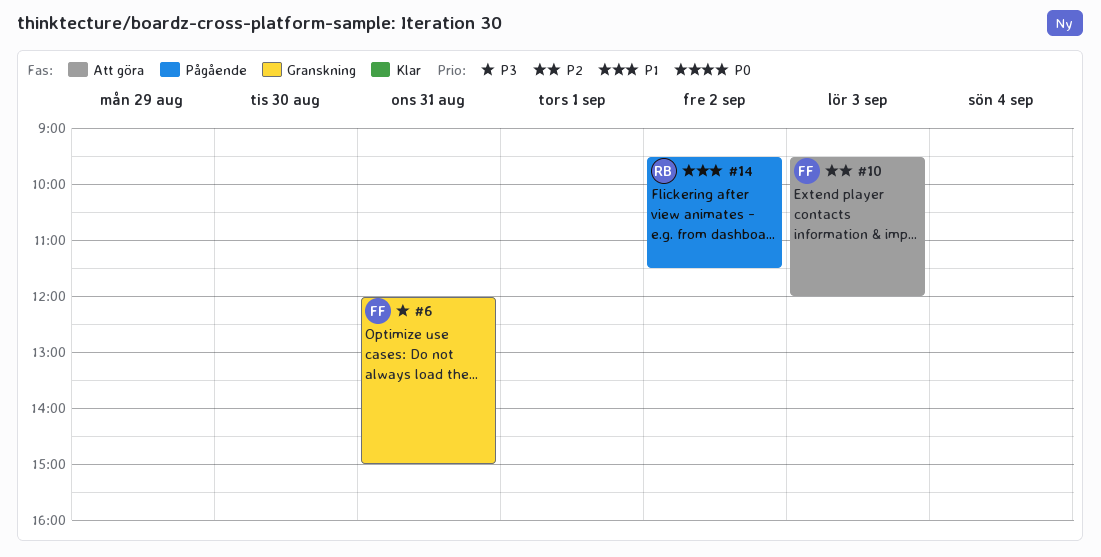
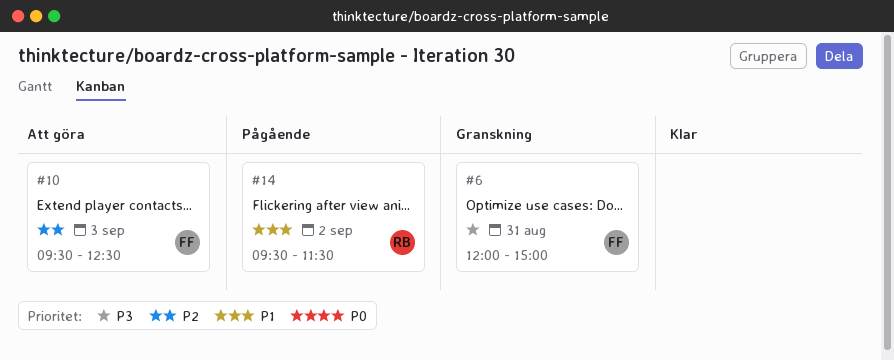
#10, ends: 12:00 -> 12:30

